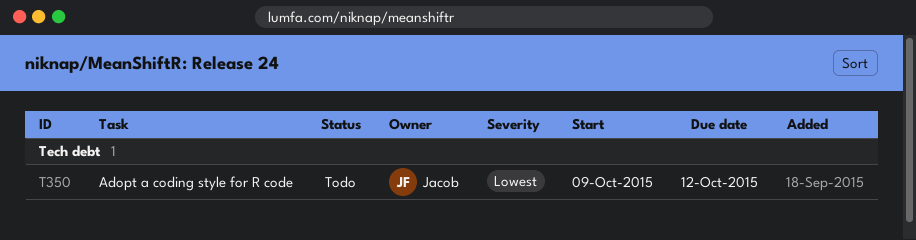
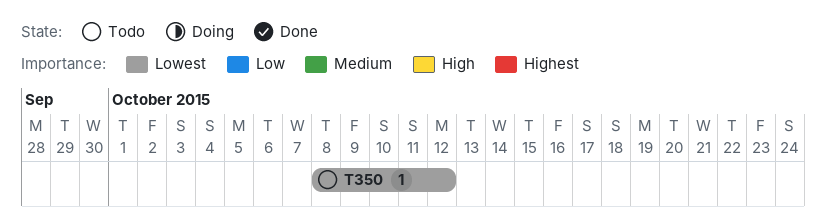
T350, start: Oct 9 -> Oct 8

